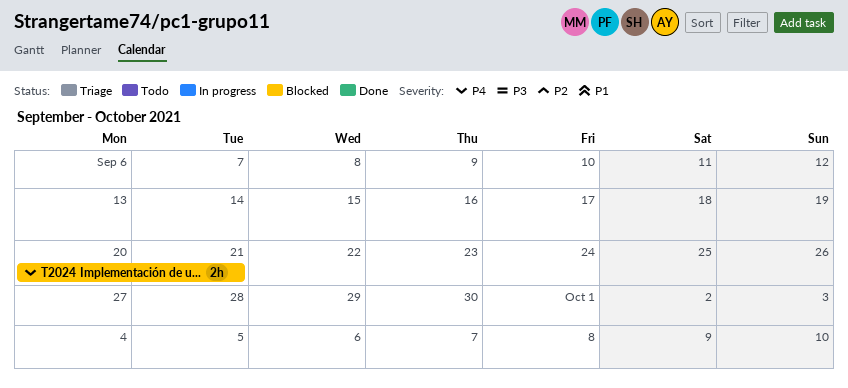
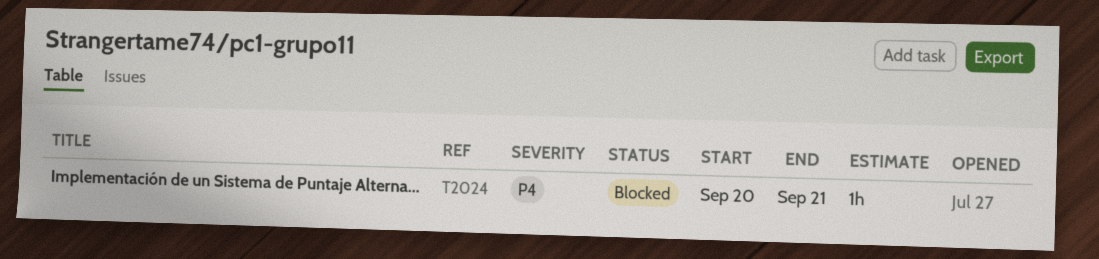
T2024, estimate: 2h -> 1h

